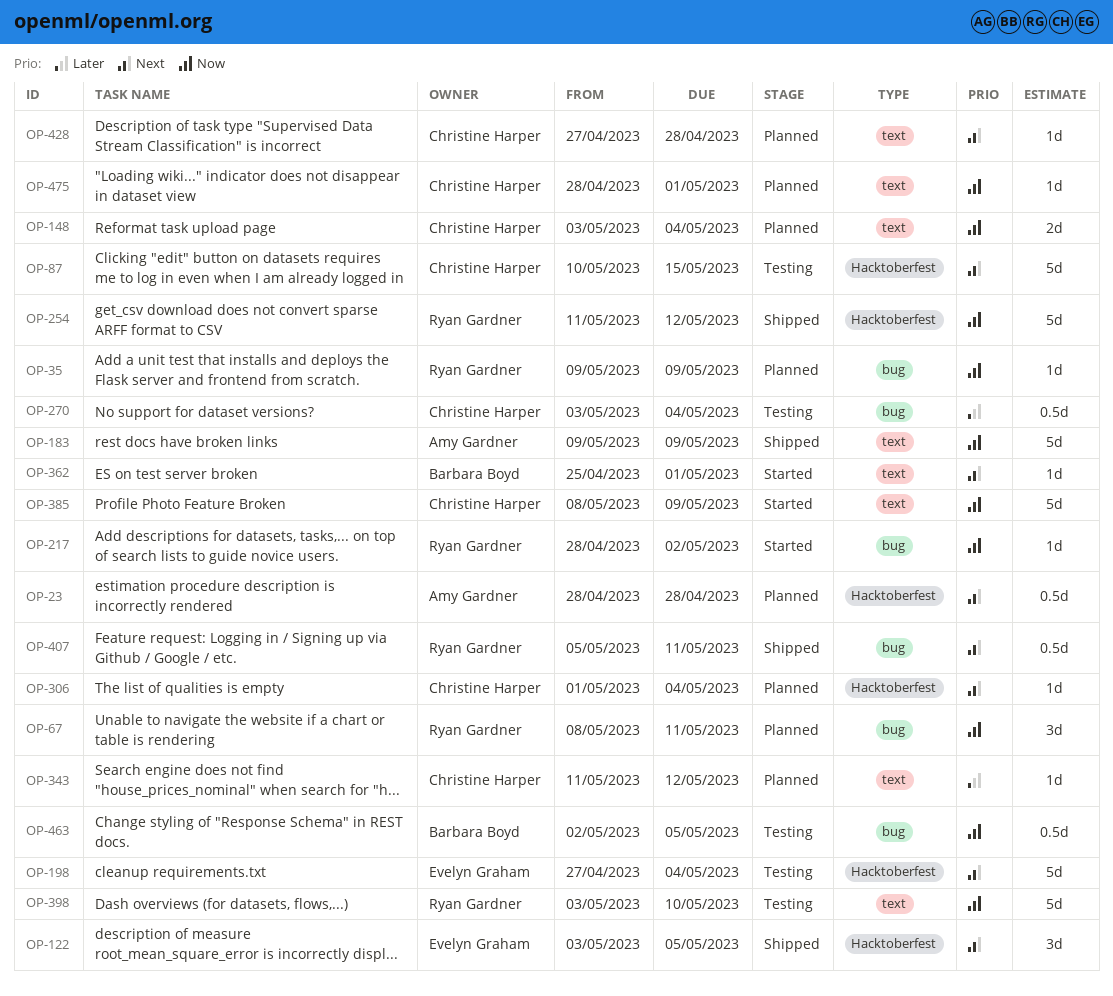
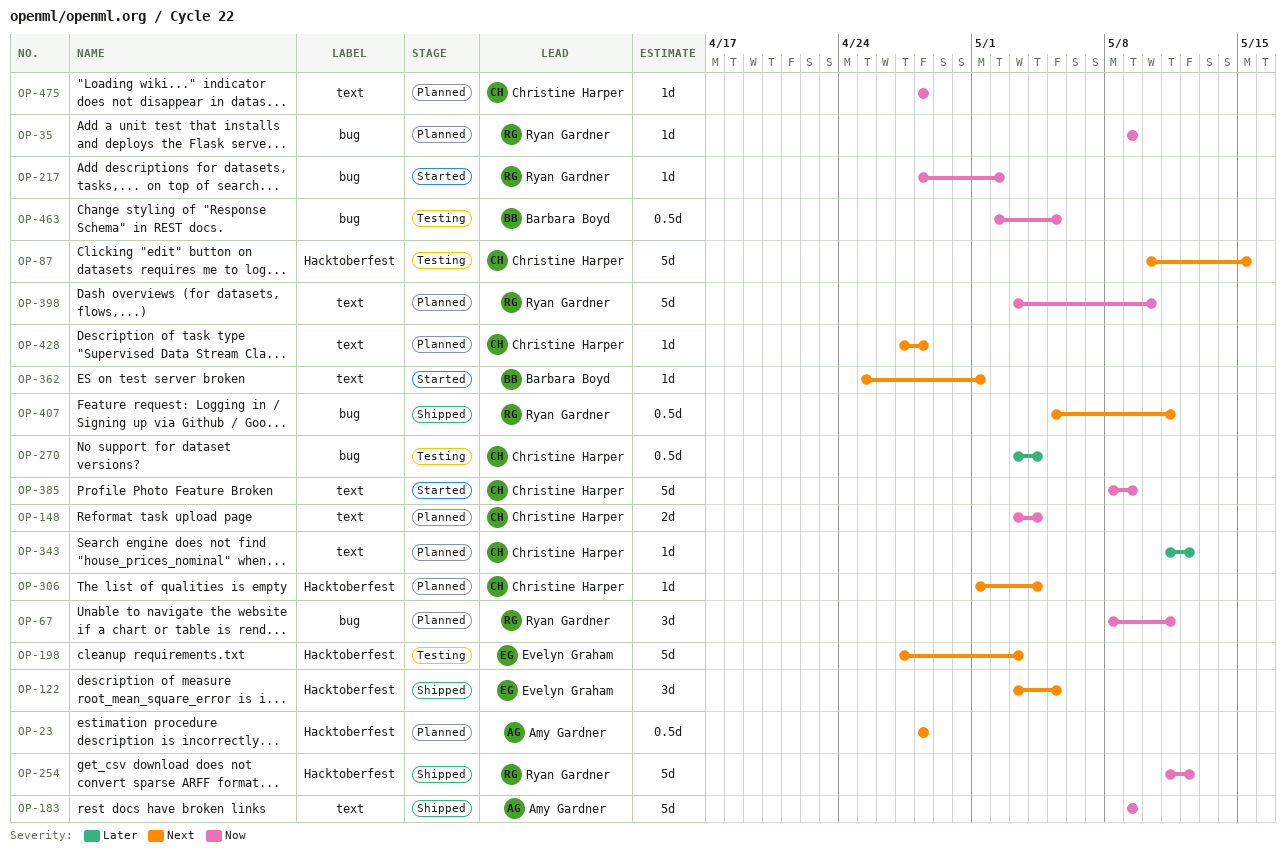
OP-198, due: May 4 -> May 3
OP-398, status: Testing -> Planned
OP-475, due: May 1 -> Apr 28

